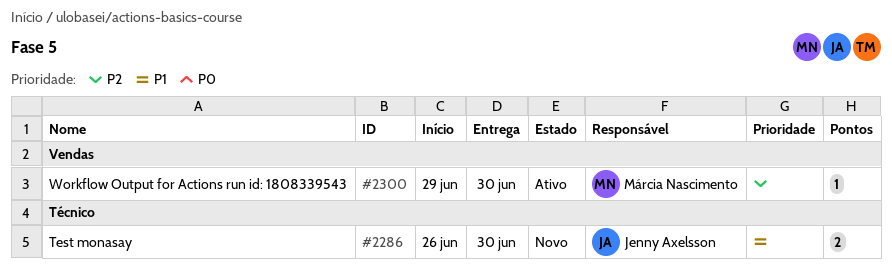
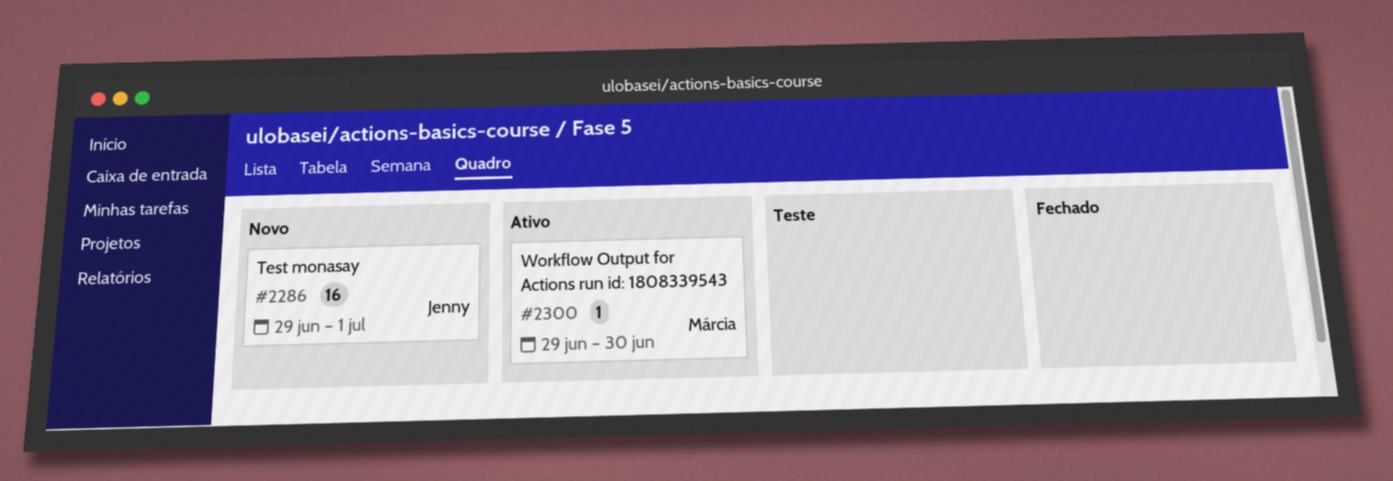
#2286, estimate: 2 -> 16
#2286, start: Jun 26 -> Jun 29
#2286, due: Jun 30 -> Jul 1

